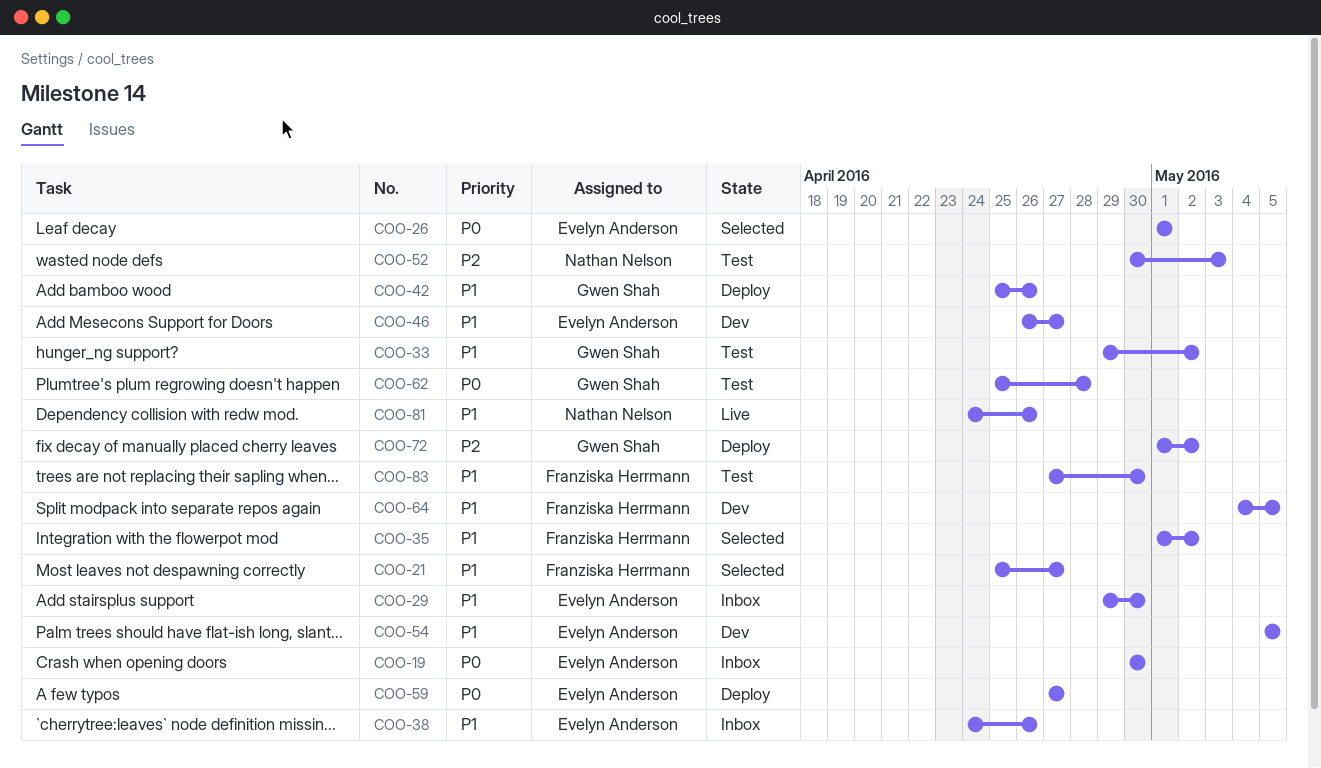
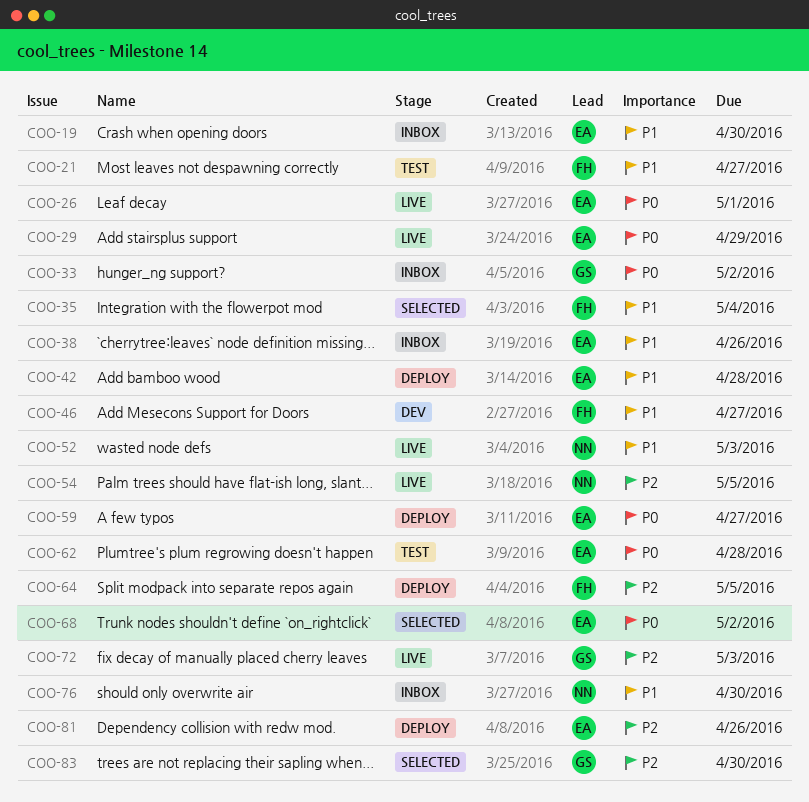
COO-19, priority: P0 -> P1
COO-21, status: Selected -> Test
COO-26, status: Selected -> Live
COO-29, status: Inbox -> Live
COO-29, priority: P1 -> P0
COO-29, due: Apr 30 -> Apr 29
COO-33, status: Test -> Inbox
COO-33, priority: P1 -> P0
COO-35, due: May 2 -> May 4
COO-42, owner: Gwen Shah -> Evelyn Anderson
COO-42, due: Apr 26 -> Apr 28
COO-46, owner: Evelyn Anderson -> Franziska Herrmann
COO-52, status: Test -> Live
COO-52, priority: P2 -> P1
COO-54, status: Dev -> Live
COO-54, owner: Evelyn Anderson -> Nathan Nelson
COO-54, priority: P1 -> P2
COO-62, owner: Gwen Shah -> Evelyn Anderson
COO-64, status: Dev -> Deploy
COO-64, priority: P1 -> P2
COO-68: none -> present
COO-72, status: Deploy -> Live
COO-72, due: May 2 -> May 3
COO-76: none -> present
COO-81, status: Live -> Deploy
COO-81, owner: Nathan Nelson -> Evelyn Anderson
COO-81, priority: P1 -> P2
COO-83, status: Test -> Selected
COO-83, owner: Franziska Herrmann -> Gwen Shah
COO-83, priority: P1 -> P2

